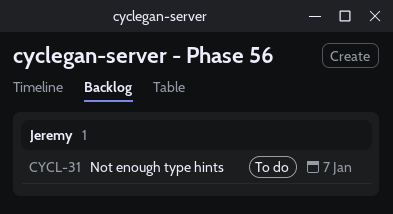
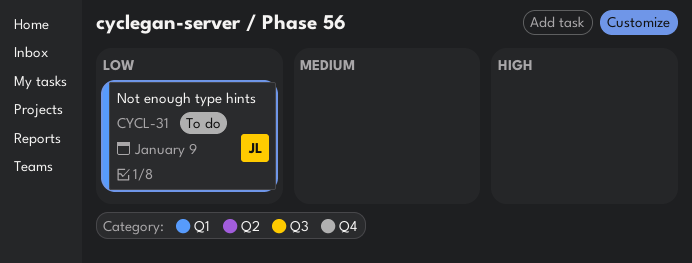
CYCL-31, due: Jan 7 -> Jan 9

